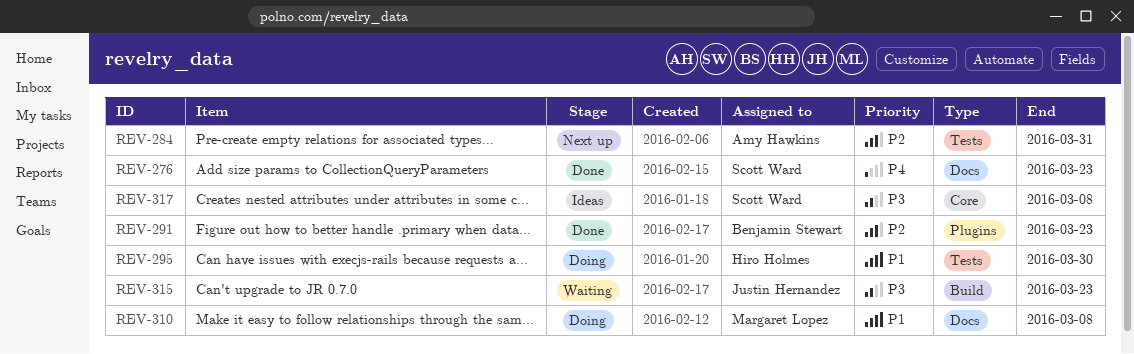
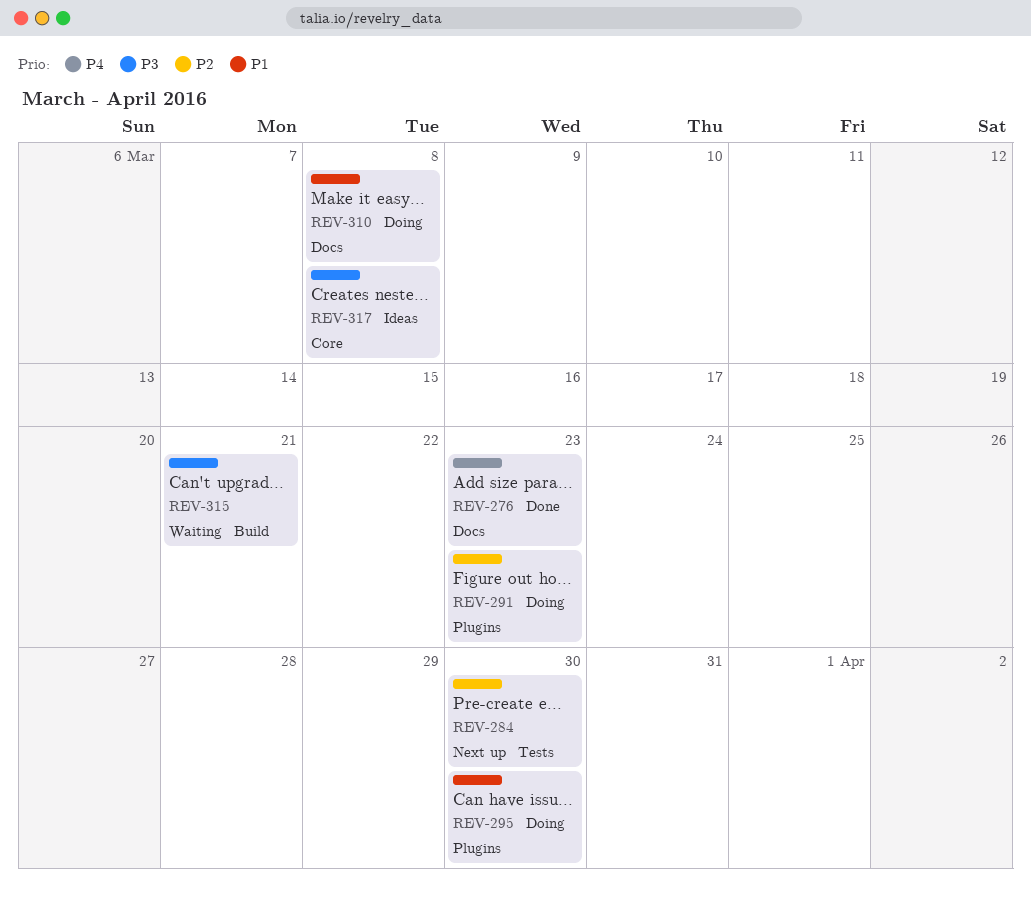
REV-284, due: Mar 31 -> Mar 30
REV-291, status: Done -> Doing
REV-295, label: Tests -> Plugins
REV-315, due: Mar 23 -> Mar 21

